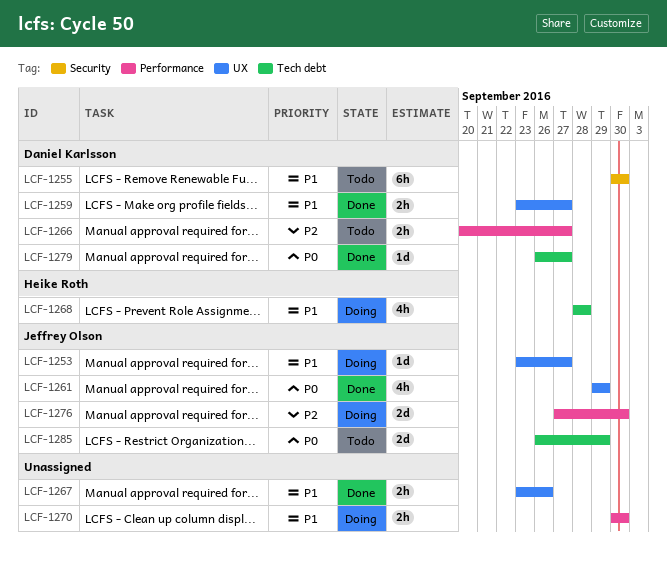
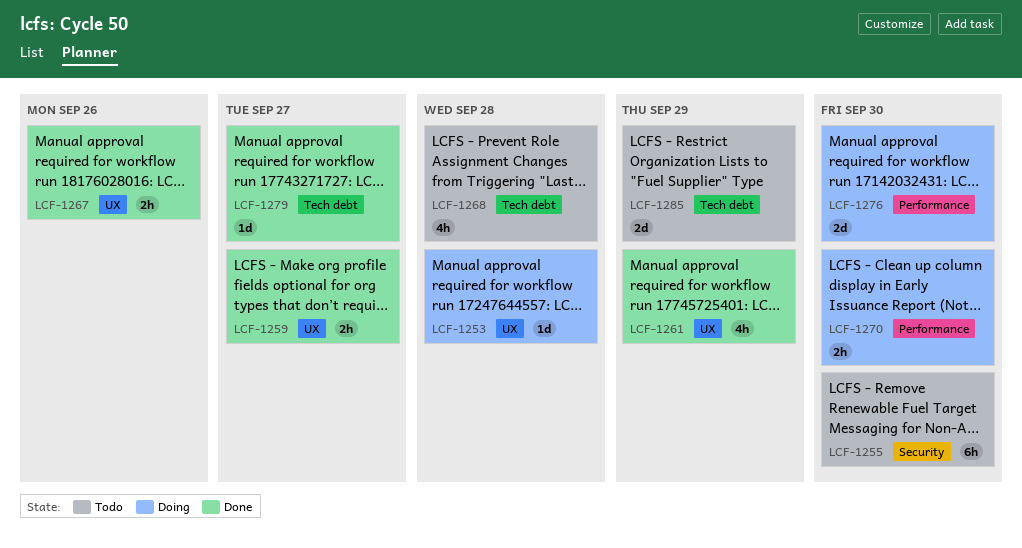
LCF-1253, due: Sep 27 -> Sep 28
LCF-1266: present -> none
LCF-1268, status: Doing -> Todo

